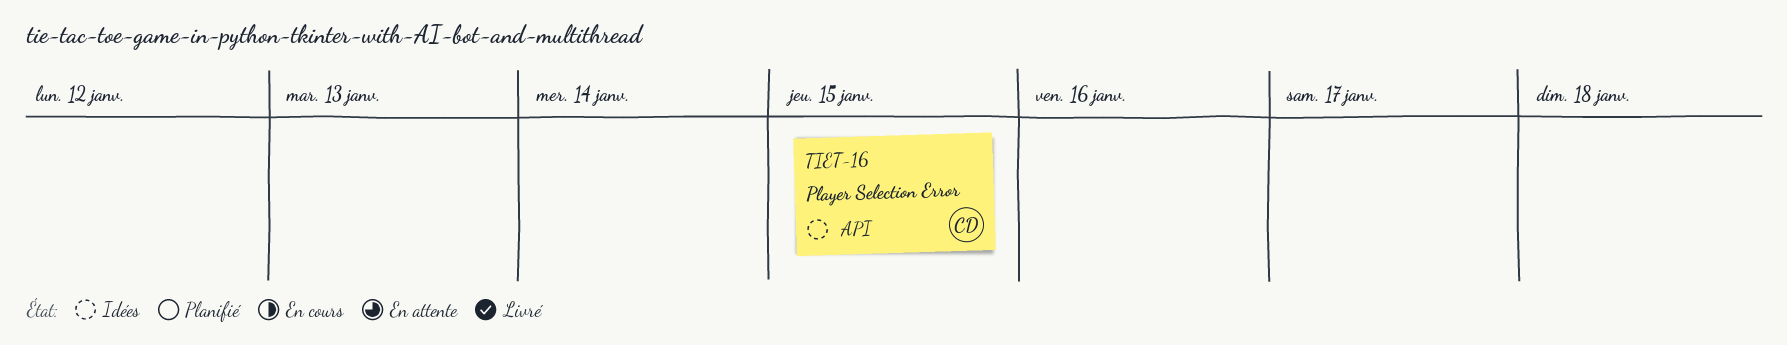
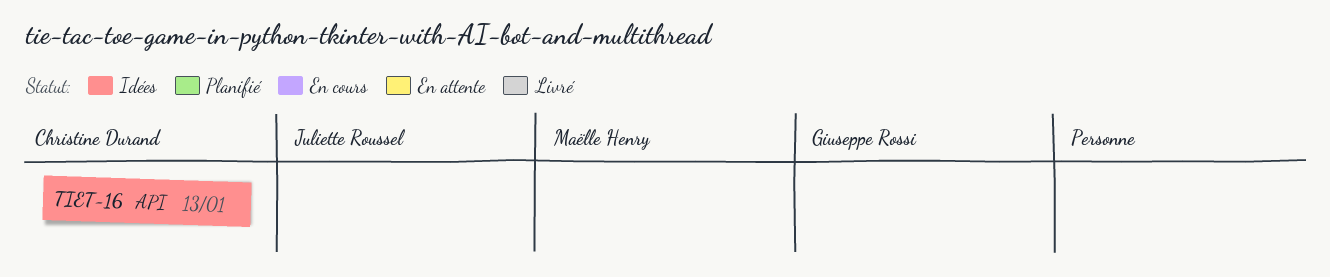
TIET-16, due: Jan 15 -> Jan 13

